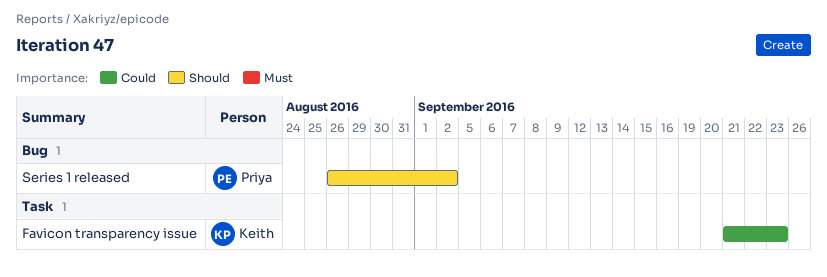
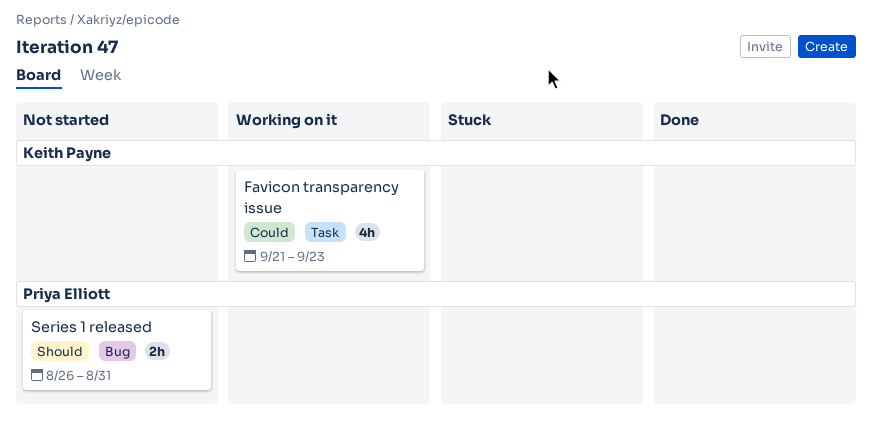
Series 1 released, due: Sep 2 -> Aug 31

